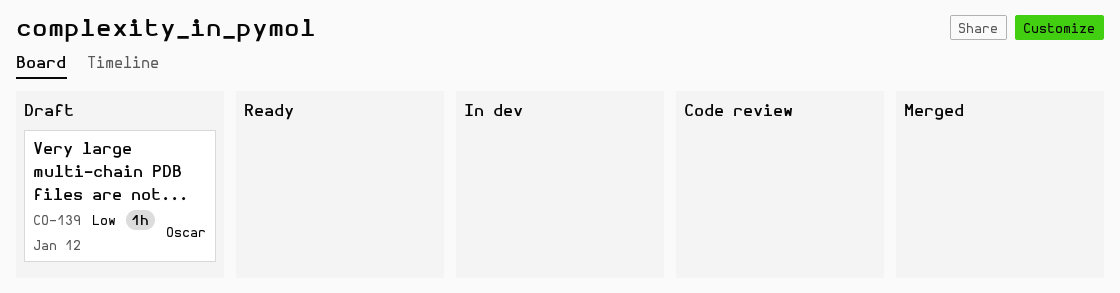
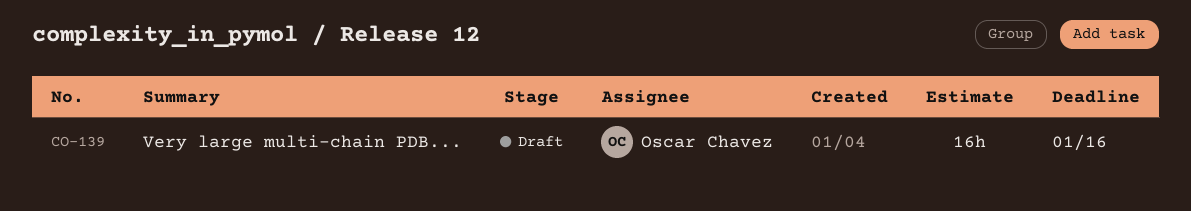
CO-139, estimate: 1h -> 16h
CO-139, due: Jan 12 -> Jan 16

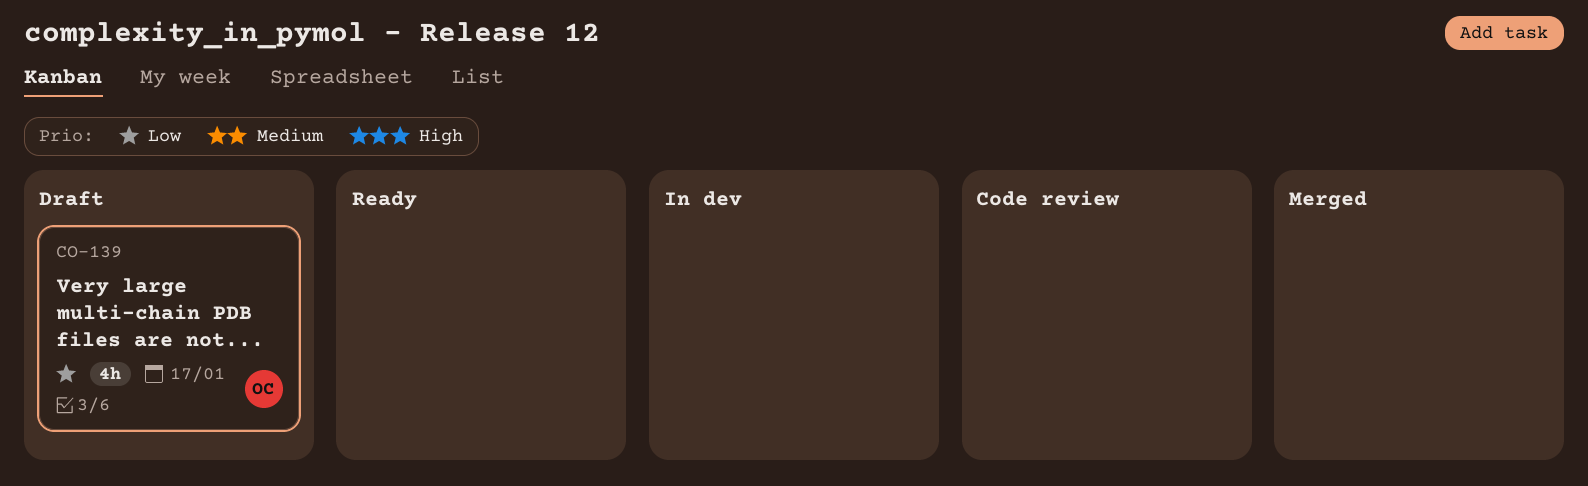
CO-139, estimate: 16h -> 4h
CO-139, due: Jan 16 -> Jan 17

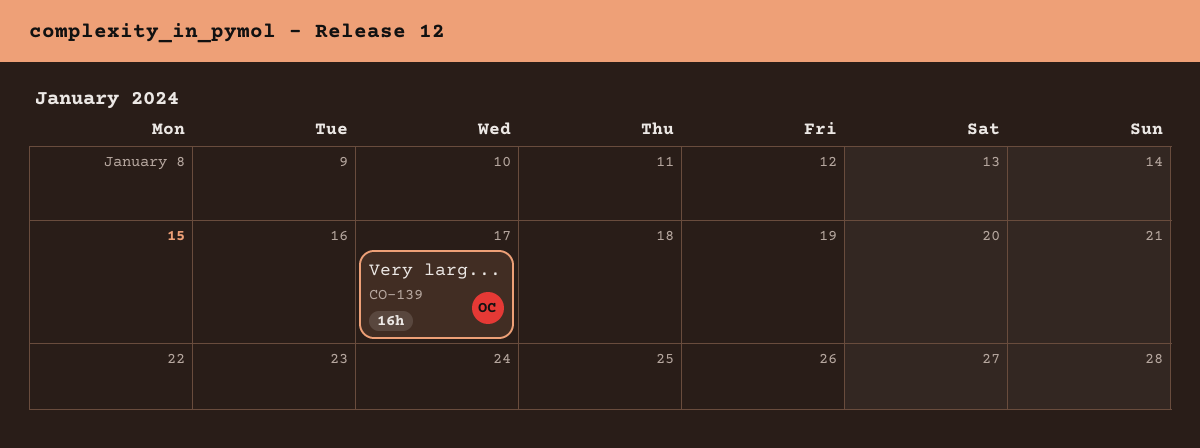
CO-139, estimate: 4h -> 16h

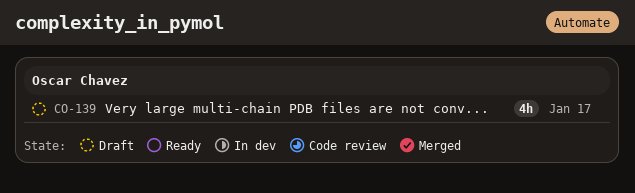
CO-139, estimate: 16h -> 4h

